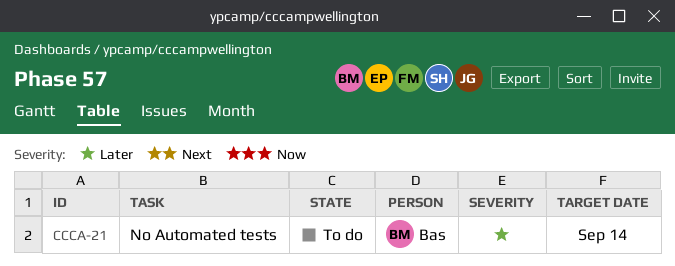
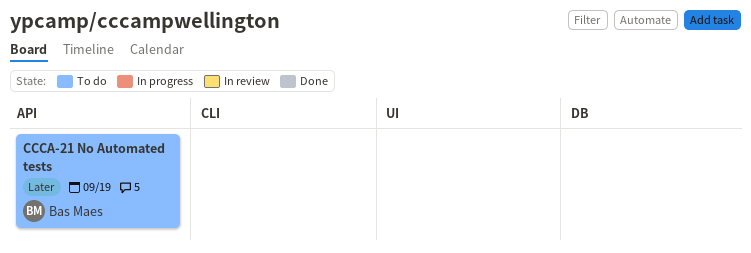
CCCA-21, due: Sep 14 -> Sep 19

